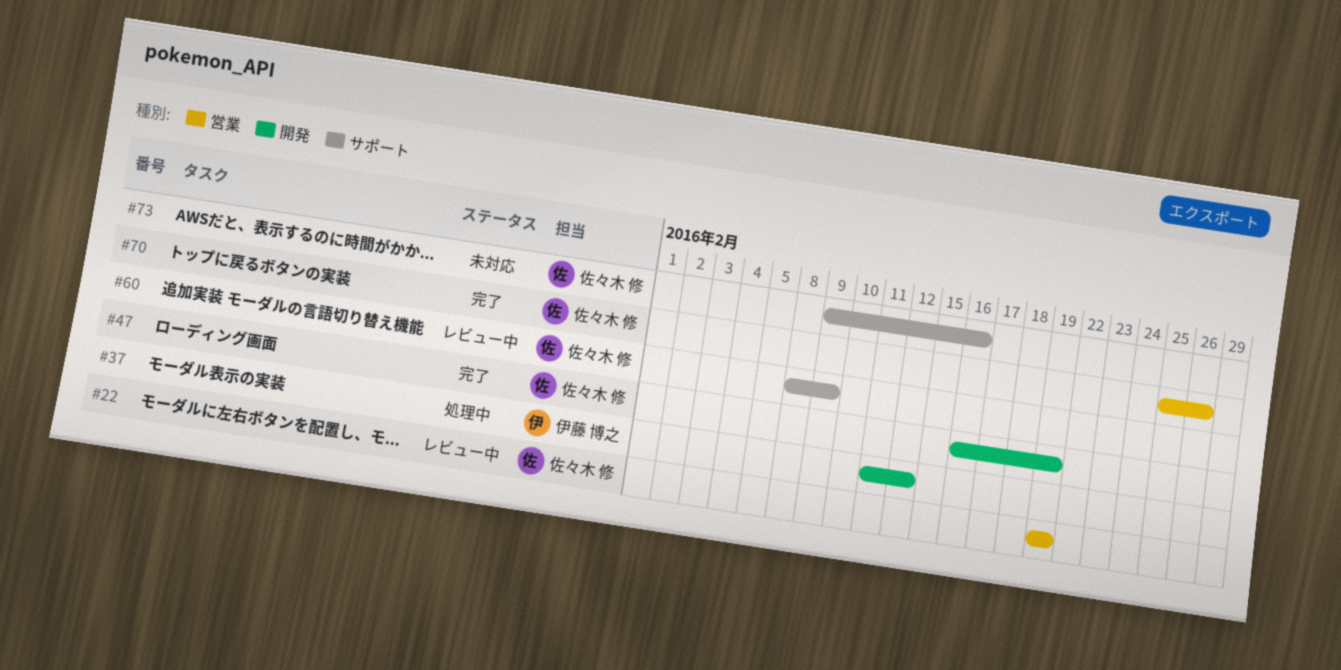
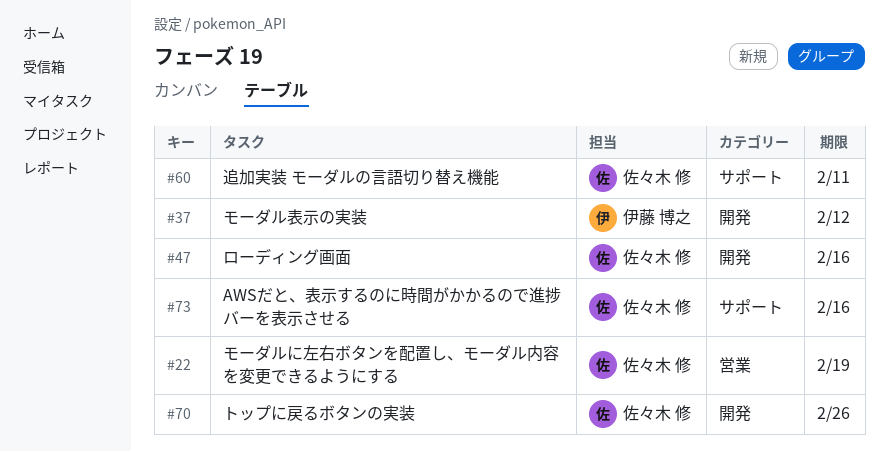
#47, due: Feb 19 -> Feb 16
#60, due: Feb 9 -> Feb 11
#70, label: 営業 -> 開発

